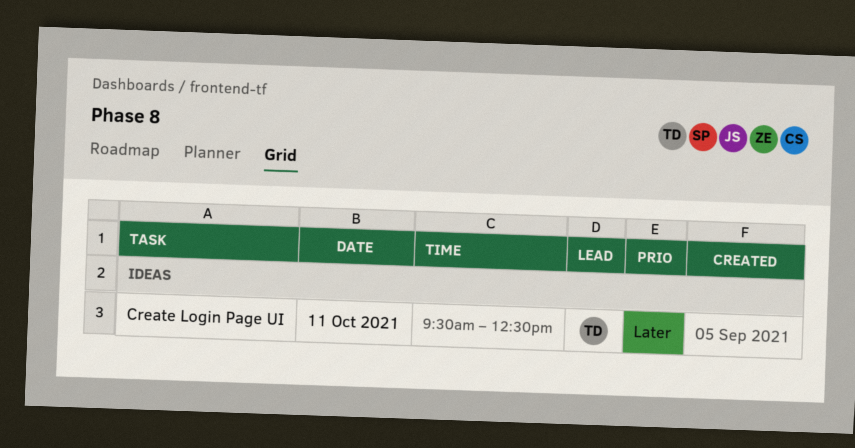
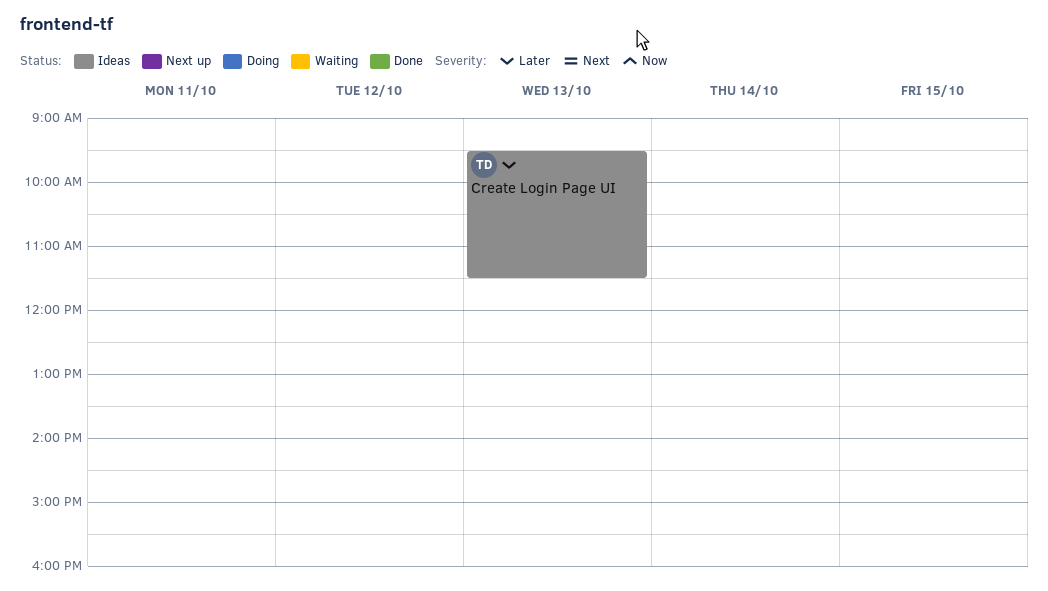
Create Login Page UI, day: Oct 11 -> Oct 13
Create Login Page UI, ends: 12:30 -> 11:30

